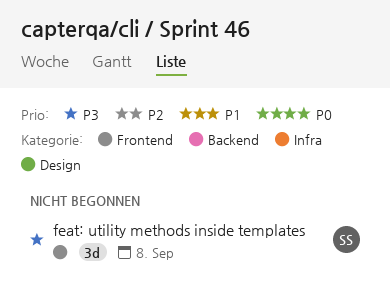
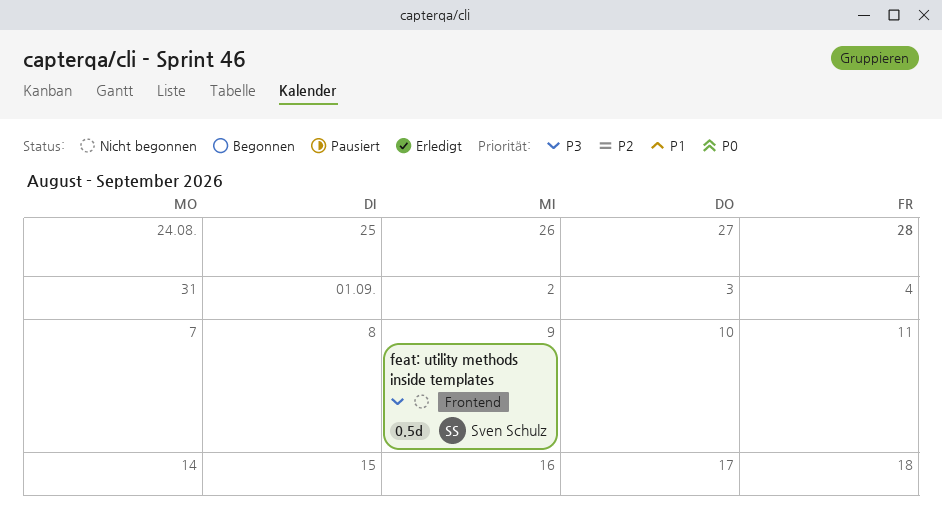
feat: utility methods inside templates, estimate: 3d -> 0.5d
feat: utility methods inside templates, due: Sep 8 -> Sep 9

